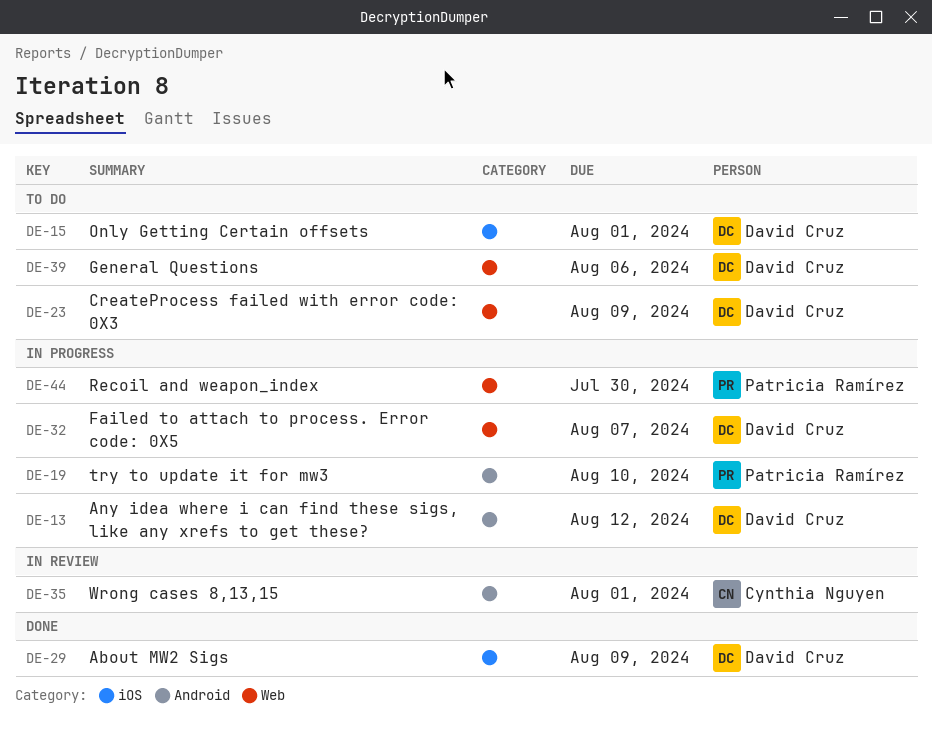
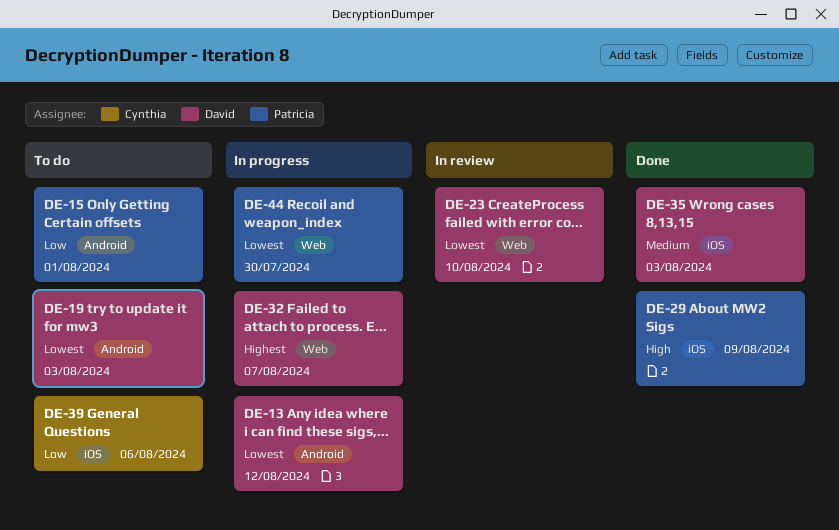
DE-15, owner: David Cruz -> Patricia Ramírez
DE-15, label: iOS -> Android
DE-19, status: In progress -> To do
DE-19, owner: Patricia Ramírez -> David Cruz
DE-19, due: Aug 10 -> Aug 3
DE-23, status: To do -> In review
DE-23, due: Aug 9 -> Aug 10
DE-29, owner: David Cruz -> Patricia Ramírez
DE-35, status: In review -> Done
DE-35, owner: Cynthia Nguyen -> David Cruz
DE-35, label: Android -> iOS
DE-35, due: Aug 1 -> Aug 3
DE-39, owner: David Cruz -> Cynthia Nguyen
DE-39, label: Web -> iOS

